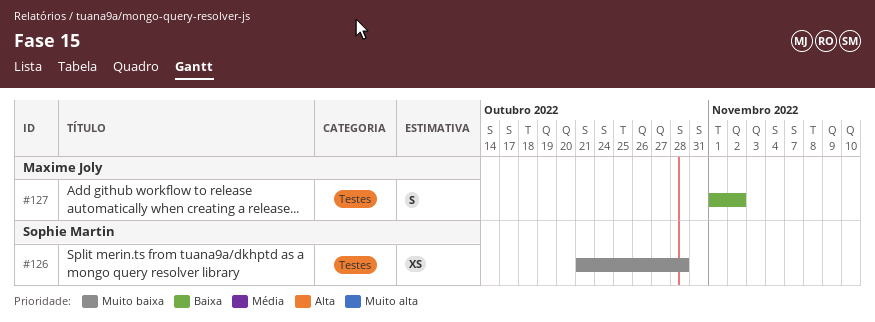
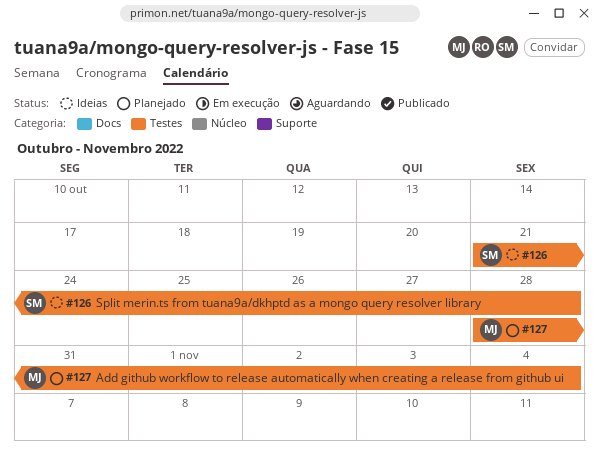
#127, start: Nov 1 -> Oct 28
#127, due: Nov 2 -> Nov 4

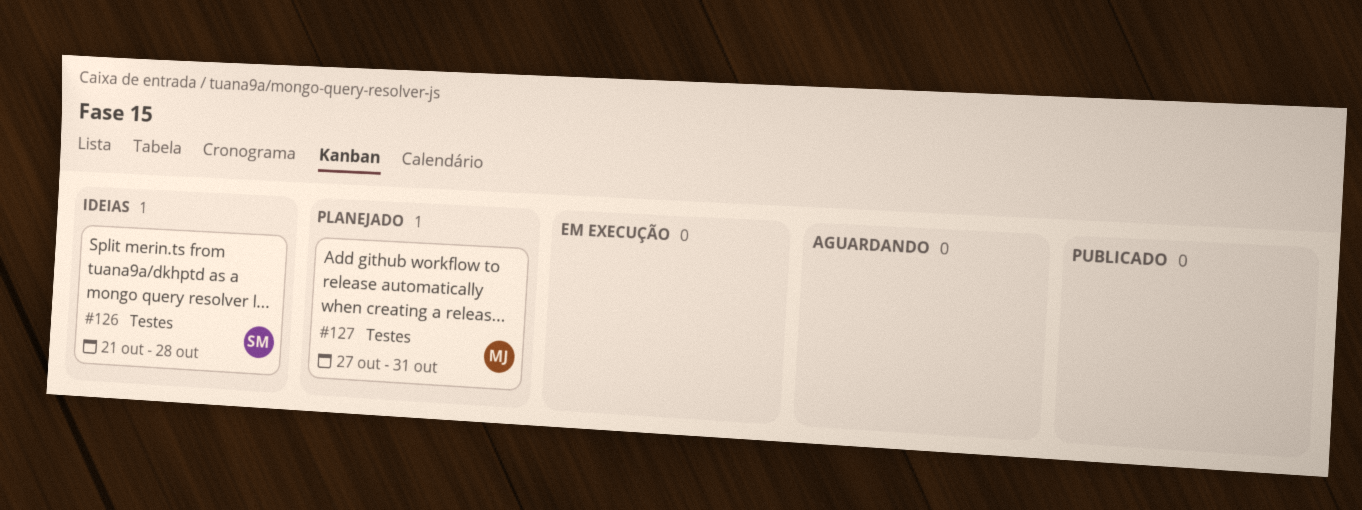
#127, start: Oct 28 -> Oct 27
#127, due: Nov 4 -> Oct 31

